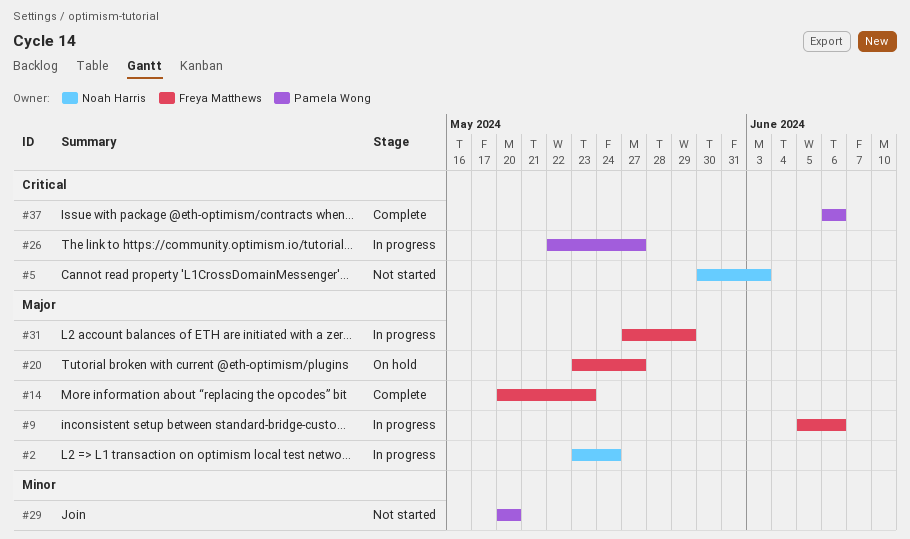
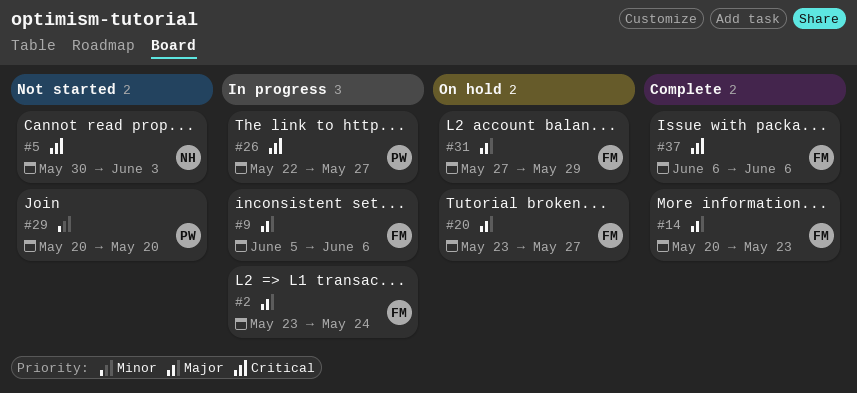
#2, owner: Noah Harris -> Freya Matthews
#31, status: In progress -> On hold
#37, owner: Pamela Wong -> Freya Matthews

